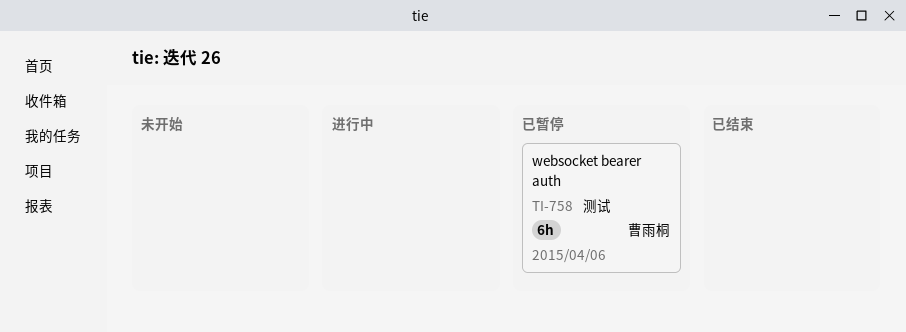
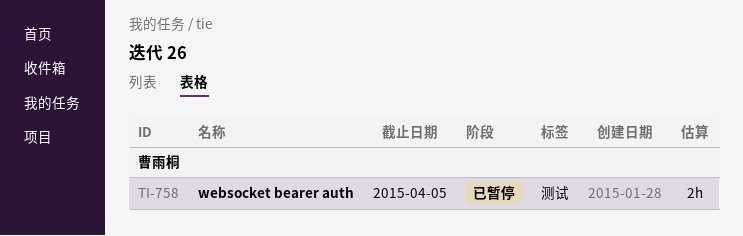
TI-758, estimate: 6h -> 2h
TI-758, due: Apr 6 -> Apr 5

